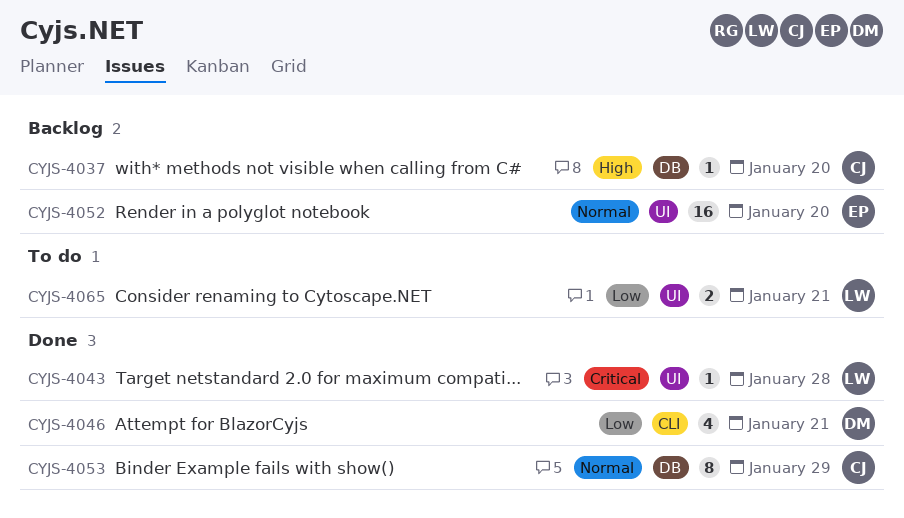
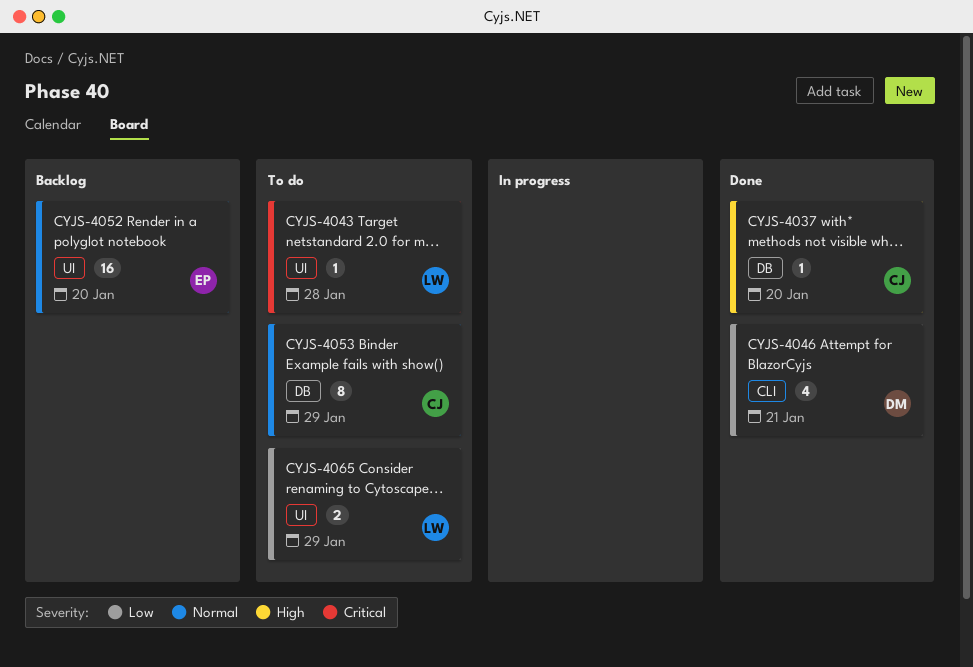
CYJS-4037, status: Backlog -> Done
CYJS-4043, status: Done -> To do
CYJS-4053, status: Done -> To do
CYJS-4065, due: Jan 21 -> Jan 29

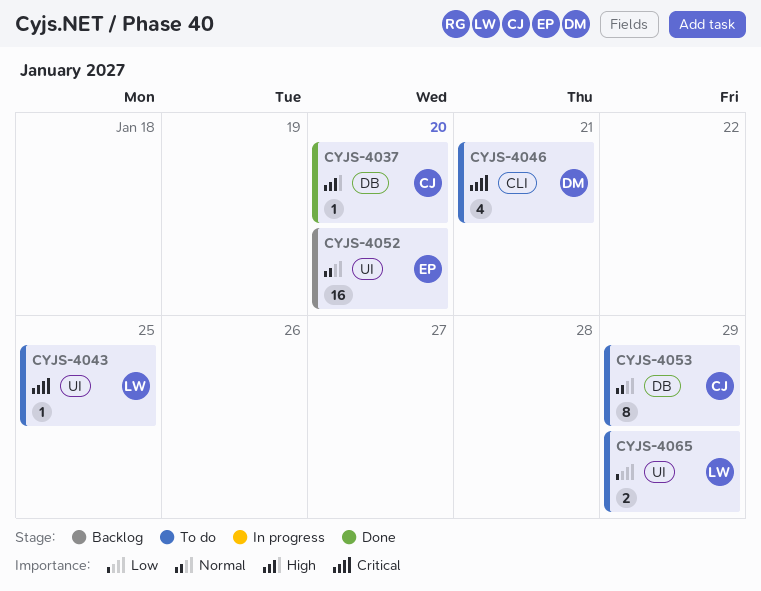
CYJS-4043, due: Jan 28 -> Jan 25
CYJS-4046, status: Done -> To do
CYJS-4046, priority: Low -> Critical

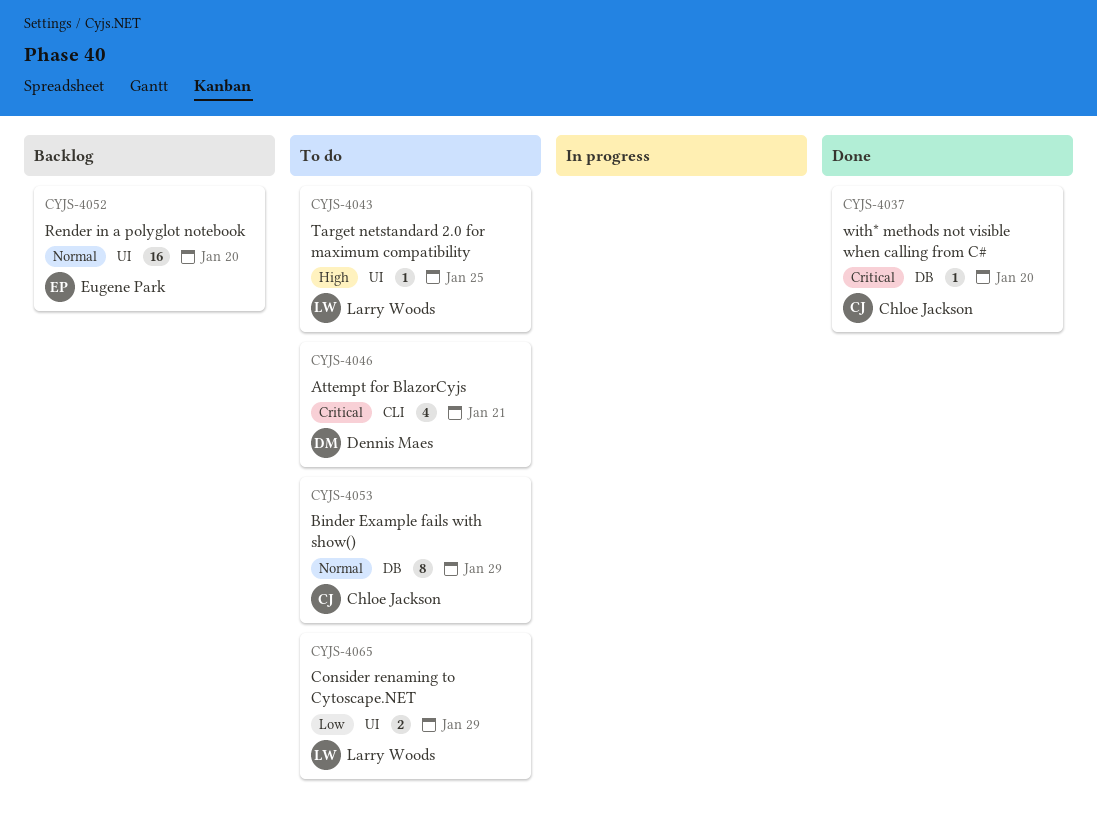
CYJS-4037, priority: High -> Critical
CYJS-4043, priority: Critical -> High

